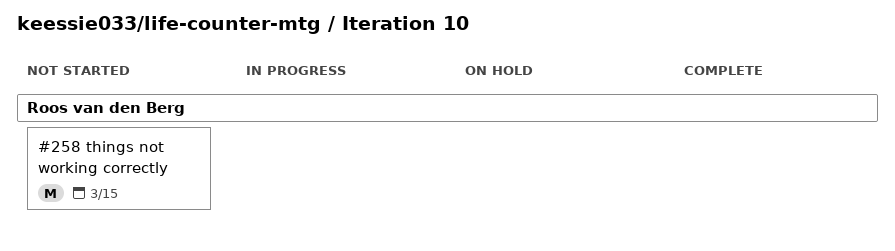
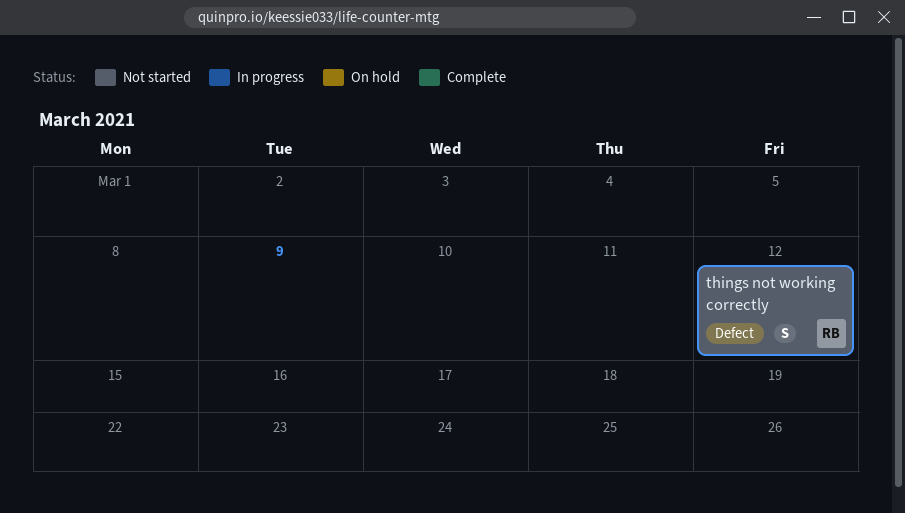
things not working correctly, estimate: M -> S
things not working correctly, due: Mar 15 -> Mar 12

